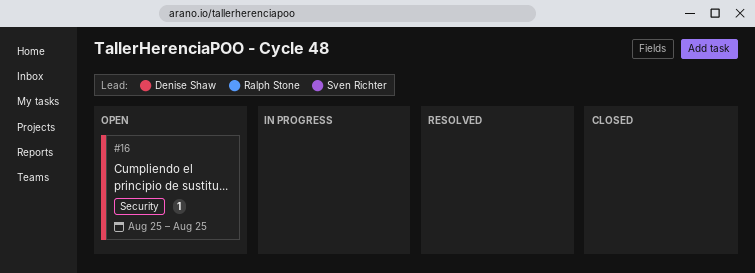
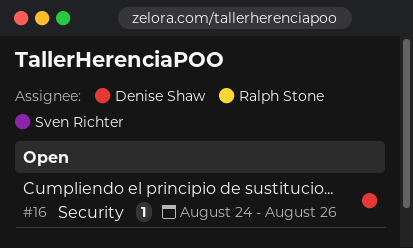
#16, start: Aug 25 -> Aug 24
#16, due: Aug 25 -> Aug 26

